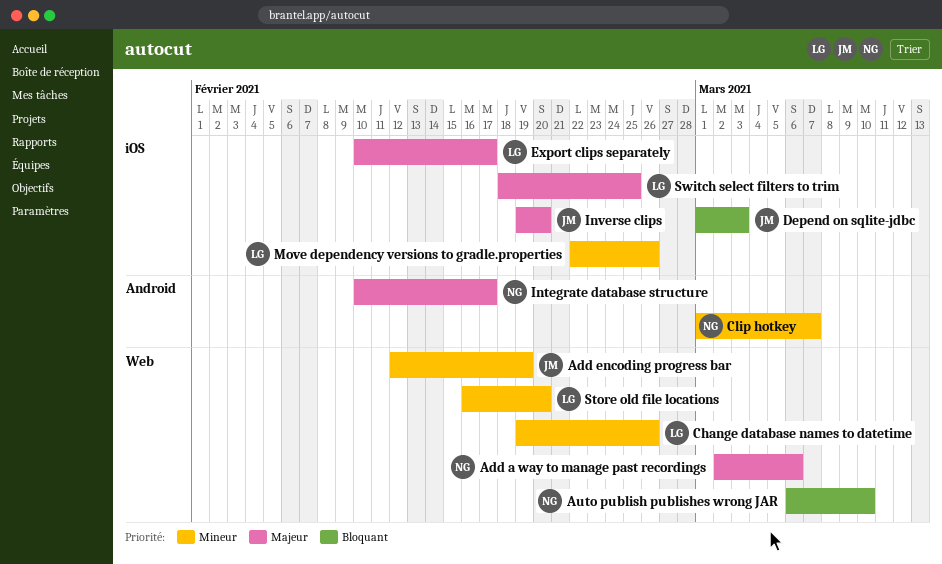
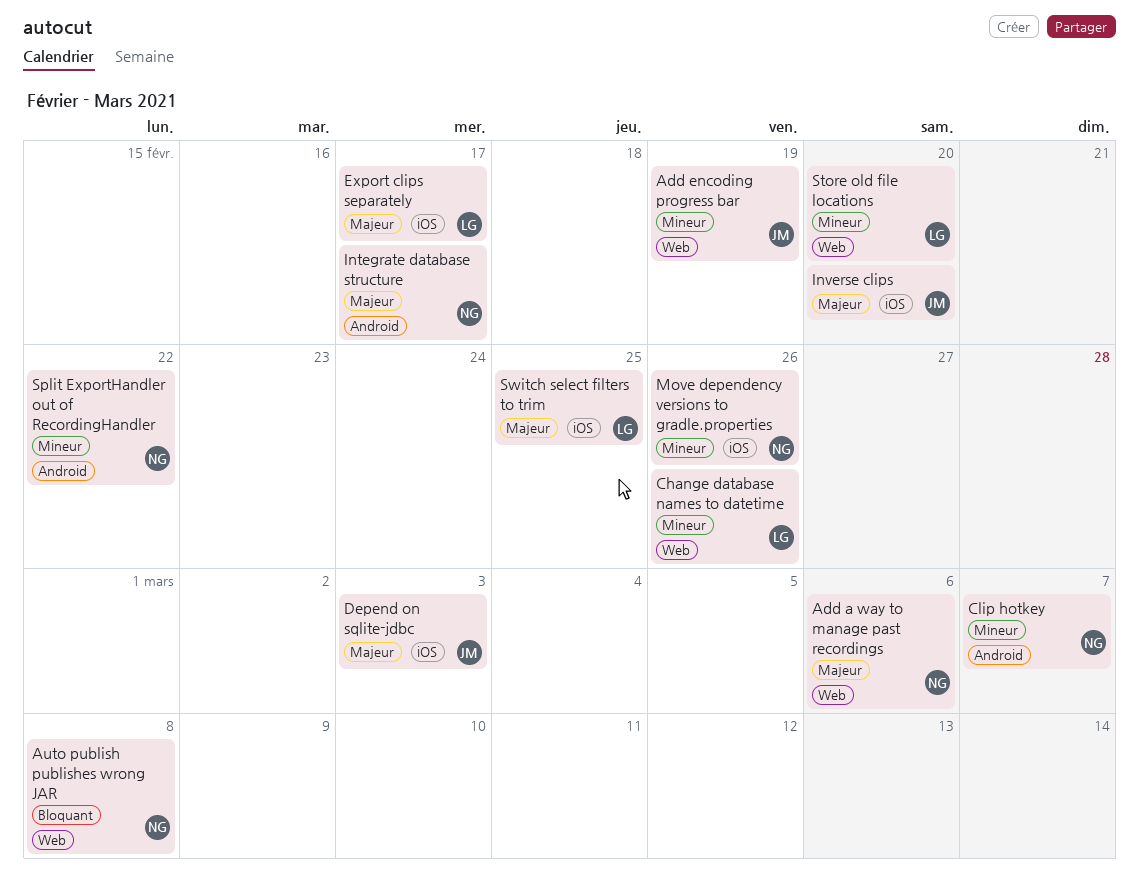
Auto publish publishes wrong JAR, due: Mar 10 -> Mar 8
Depend on sqlite-jdbc, priority: Bloquant -> Majeur
Move dependency versions to gradle.properties, owner: LG -> NG
Split ExportHandler out of RecordingHandler: none -> present

